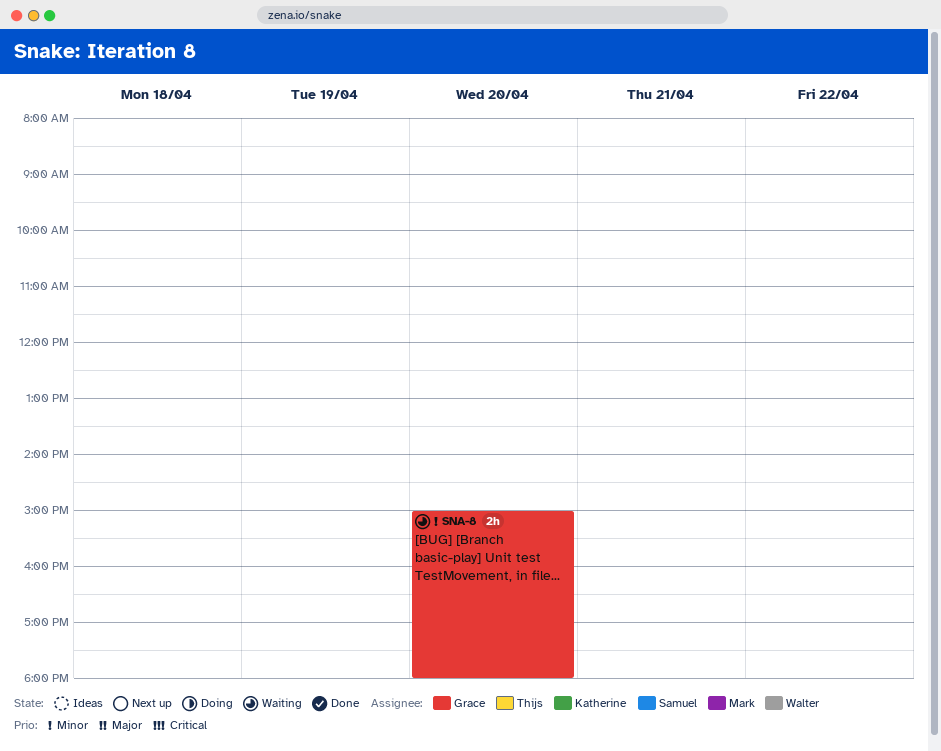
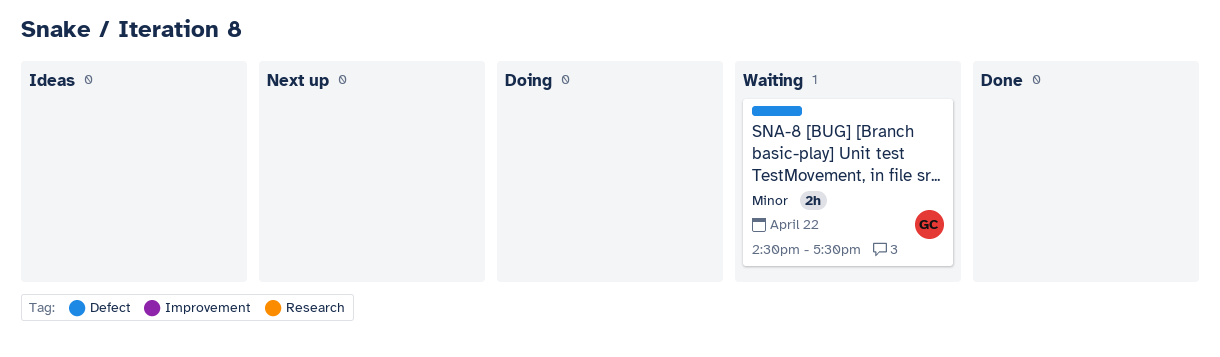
SNA-8, day: Apr 20 -> Apr 22
SNA-8, begins: 15:00 -> 14:30
SNA-8, ends: 18:00 -> 17:30

